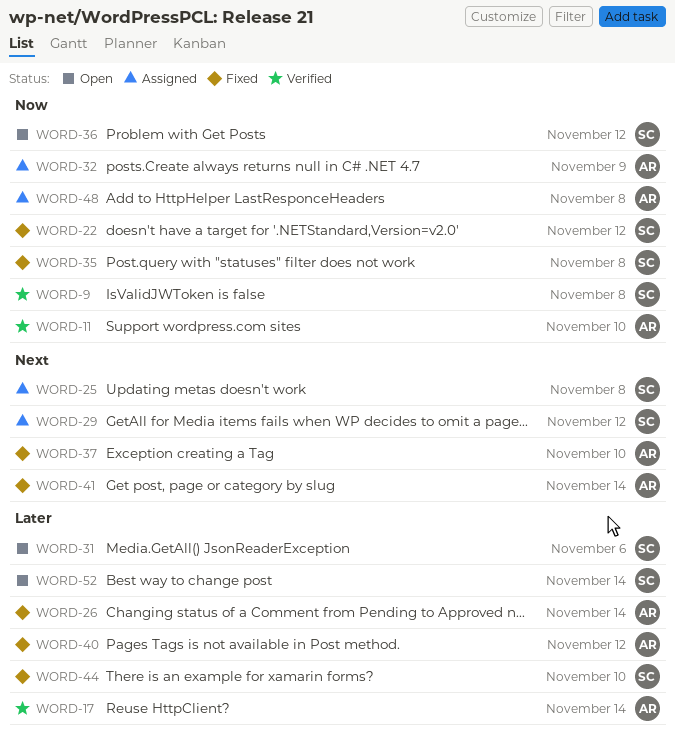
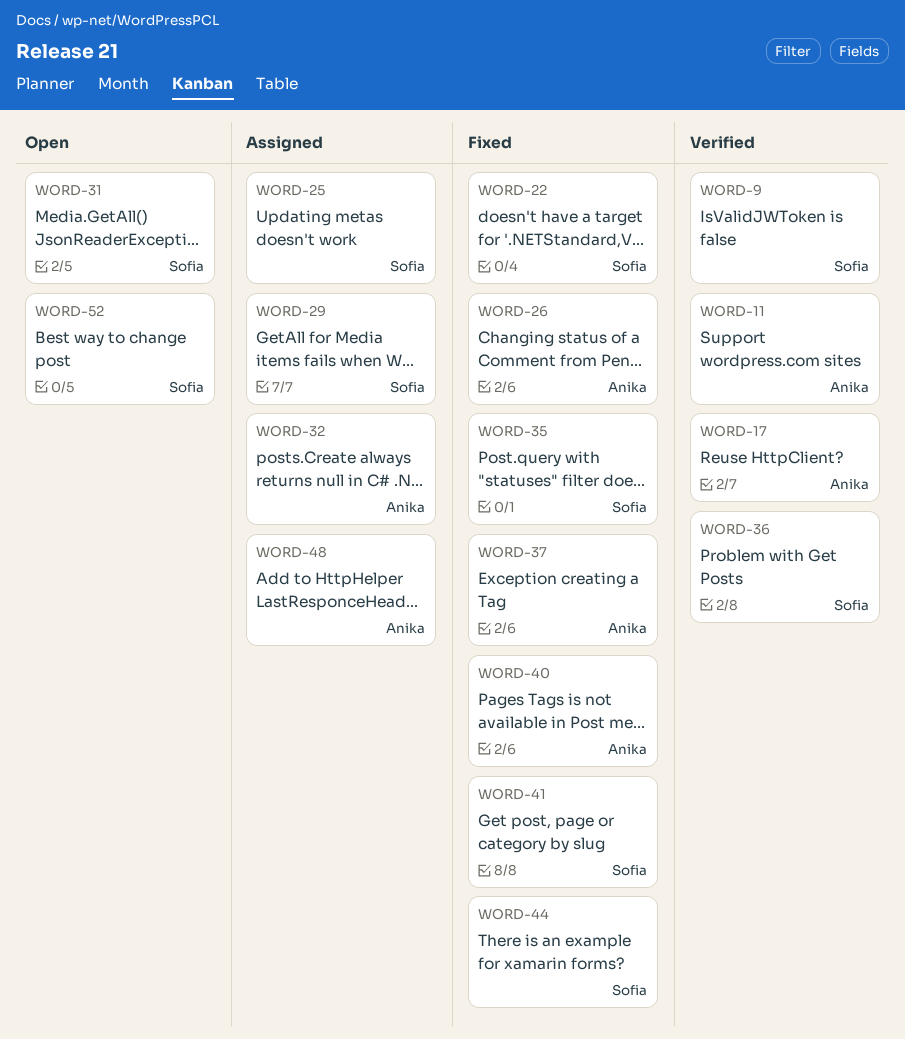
WORD-36, status: Open -> Verified
WORD-41, owner: Anika -> Sofia

